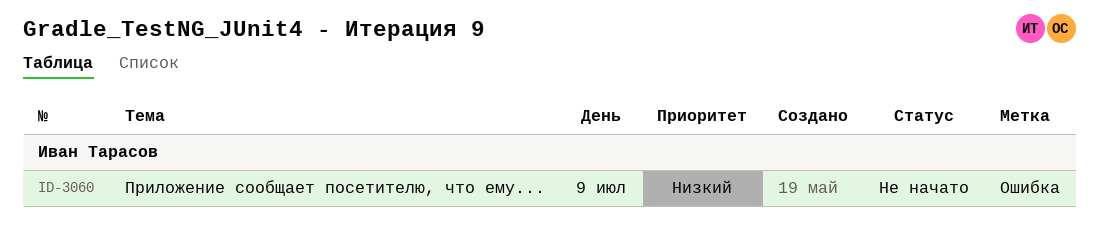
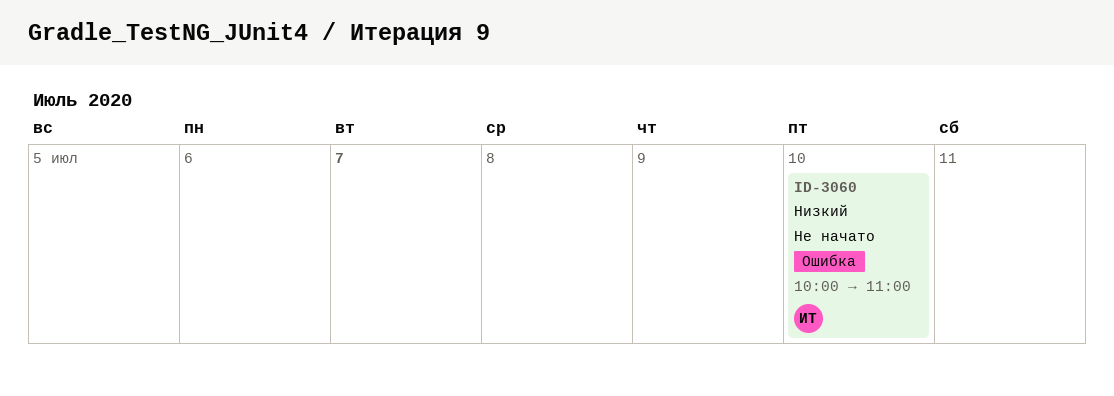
ID-3060, day: Jul 9 -> Jul 10

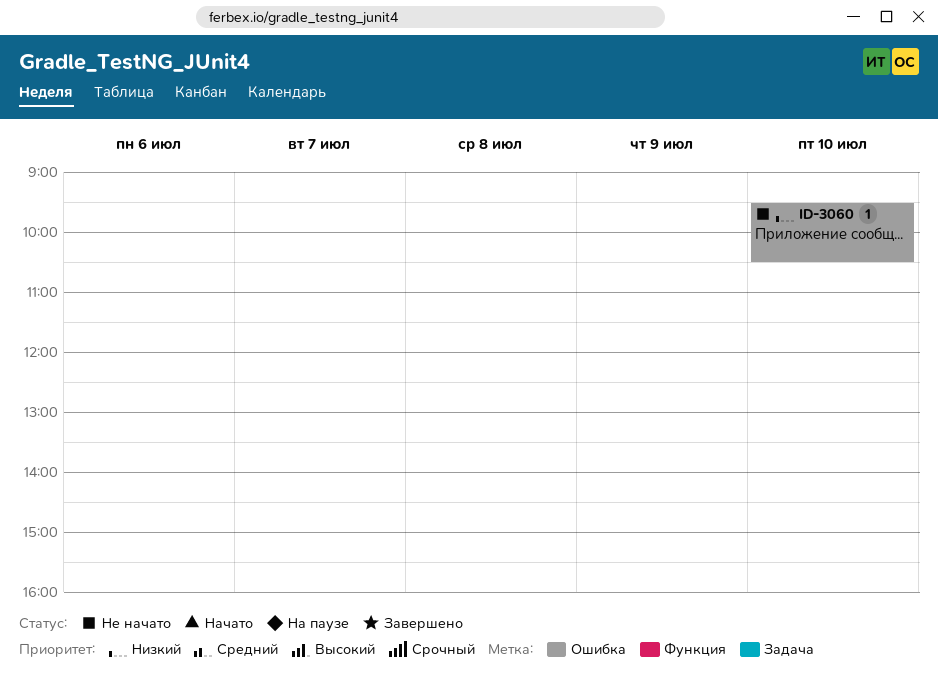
ID-3060, begins: 10:00 -> 09:30
ID-3060, ends: 11:00 -> 10:30

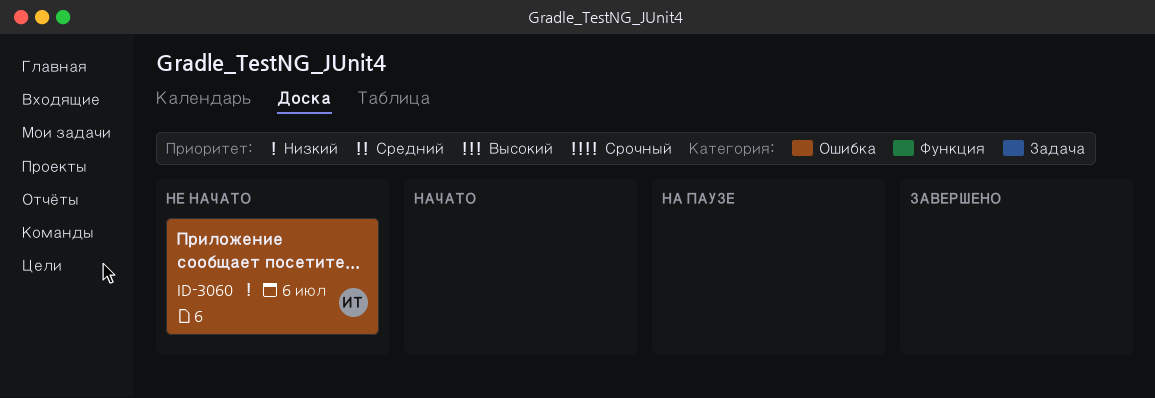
ID-3060, day: Jul 10 -> Jul 6

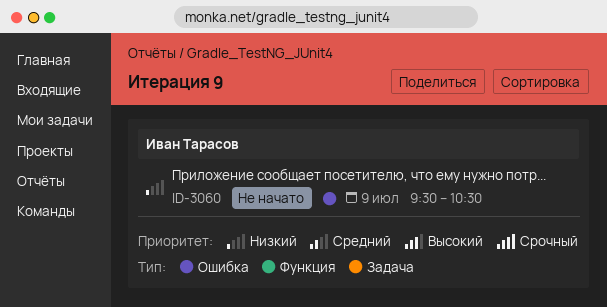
ID-3060, day: Jul 6 -> Jul 9

